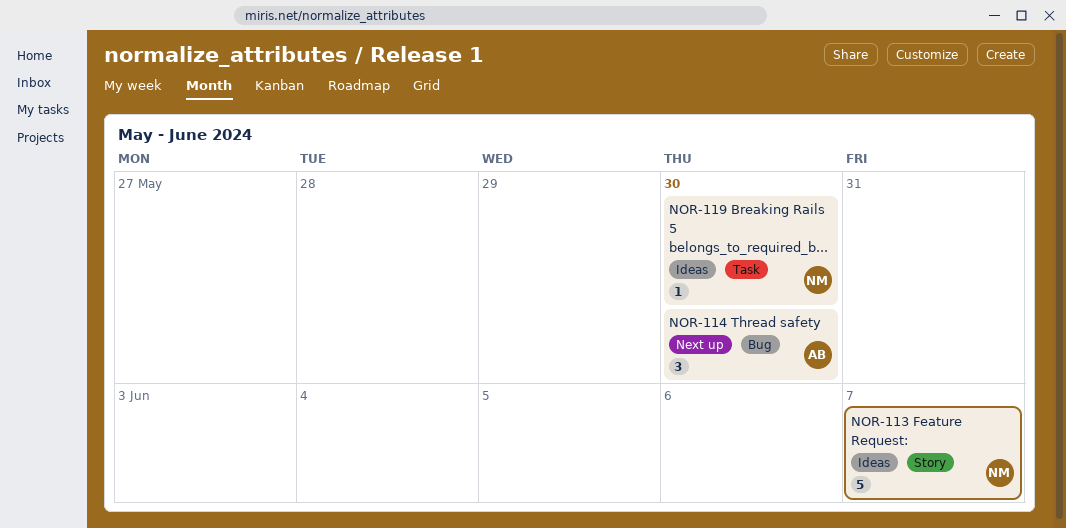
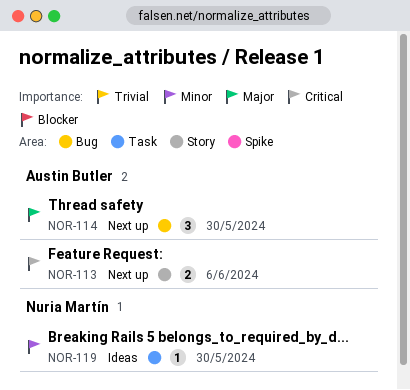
NOR-113, status: Ideas -> Next up
NOR-113, owner: Nuria Martín -> Austin Butler
NOR-113, estimate: 5 -> 2
NOR-113, due: Jun 7 -> Jun 6

